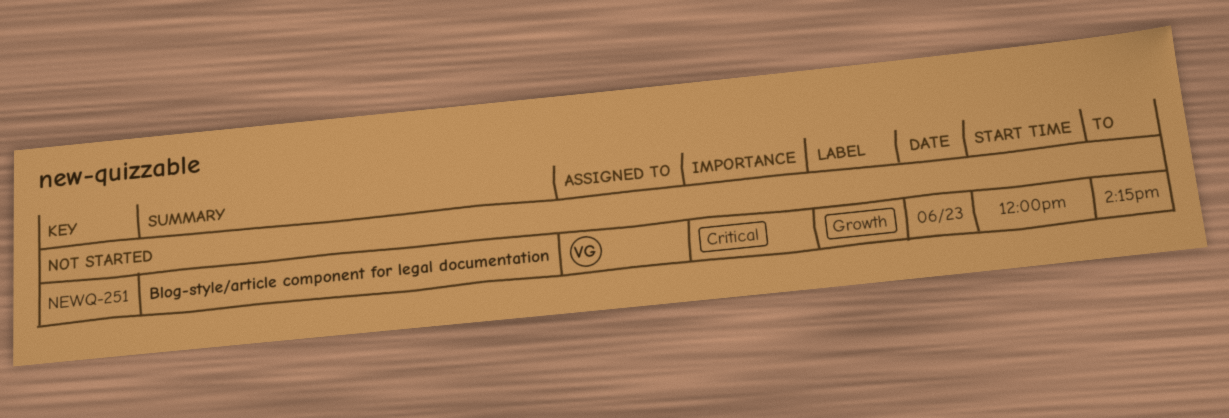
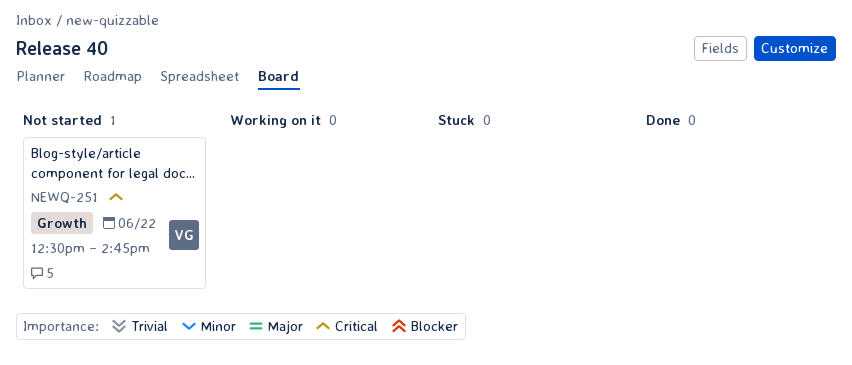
NEWQ-251, day: Jun 23 -> Jun 22
NEWQ-251, begins: 12:00 -> 12:30
NEWQ-251, ends: 14:15 -> 14:45

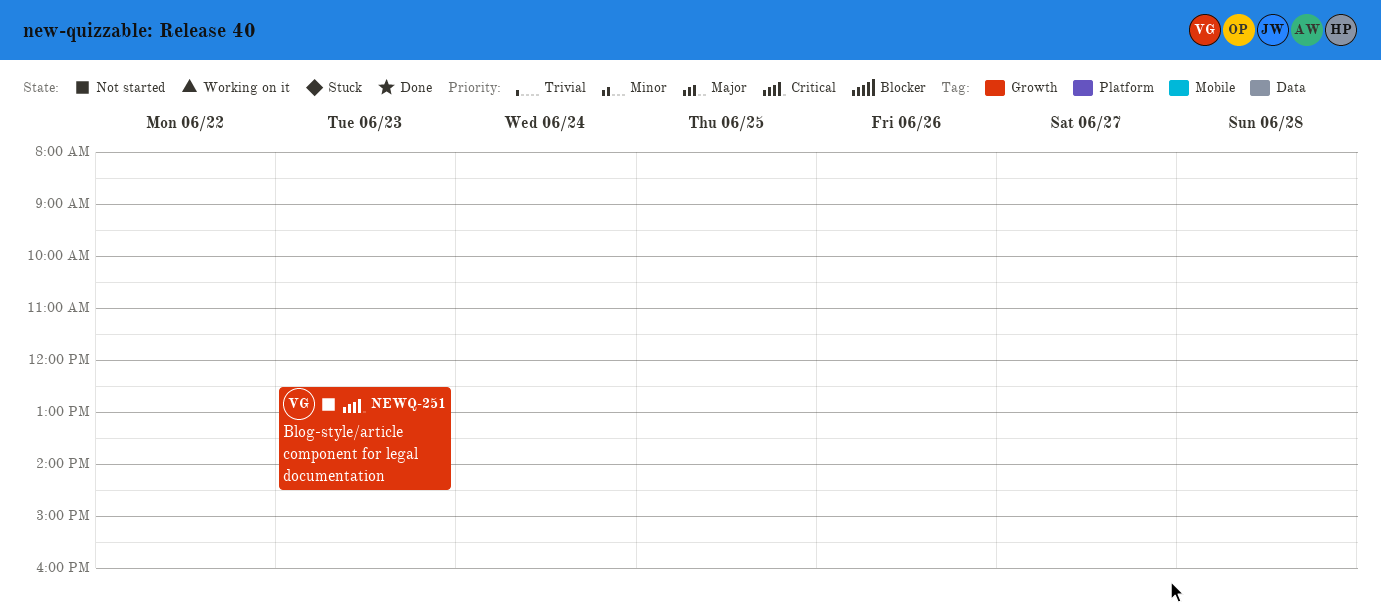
NEWQ-251, day: Jun 22 -> Jun 23
NEWQ-251, ends: 14:45 -> 14:30

